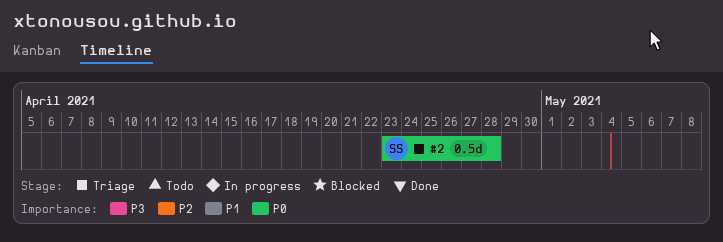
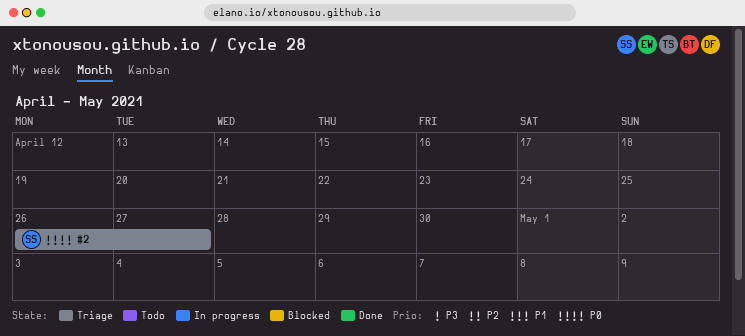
#2, start: Apr 23 -> Apr 26
#2, due: Apr 28 -> Apr 27

